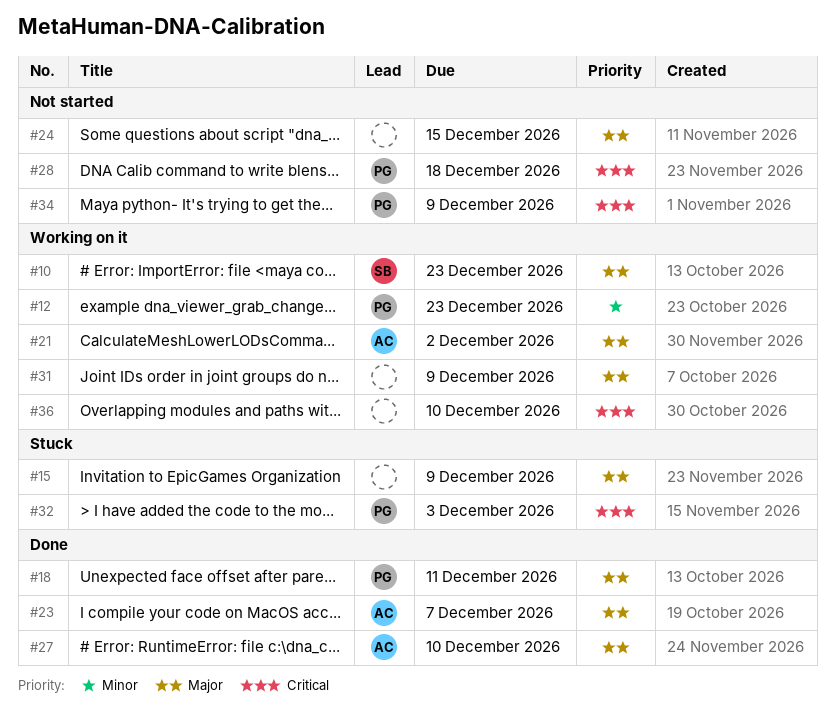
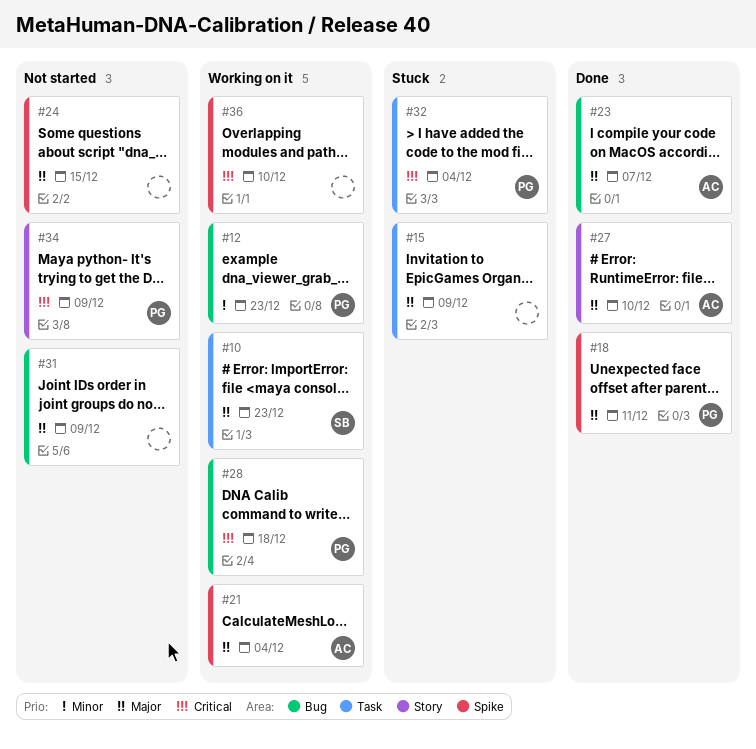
#21, due: Dec 2 -> Dec 4
#28, status: Not started -> Working on it
#31, status: Working on it -> Not started
#32, due: Dec 3 -> Dec 4

